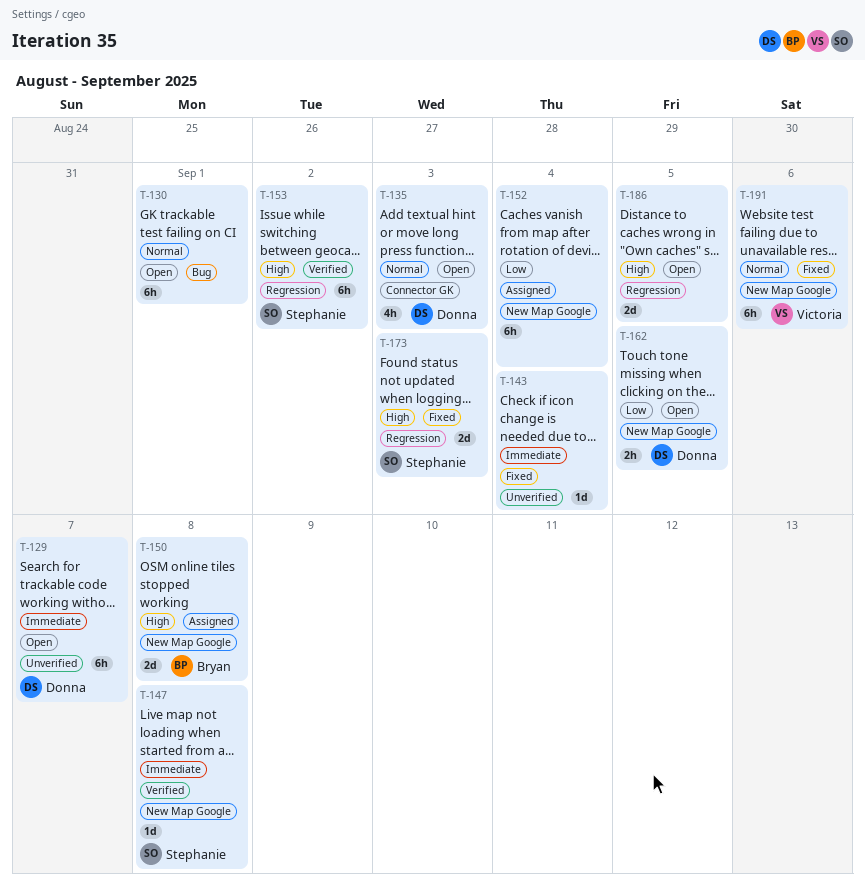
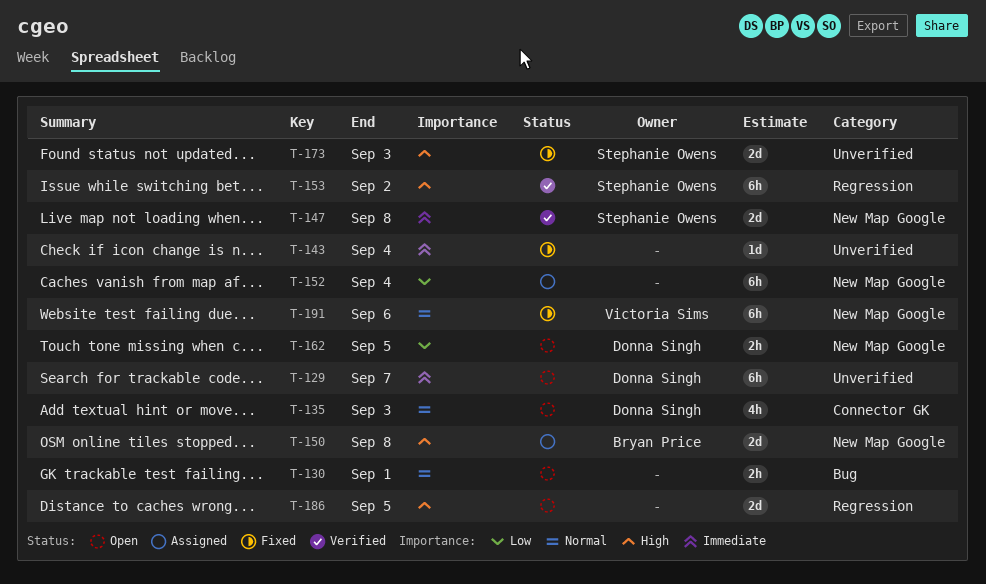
T-130, estimate: 6h -> 2h
T-147, estimate: 1d -> 2d
T-173, label: Regression -> Unverified

